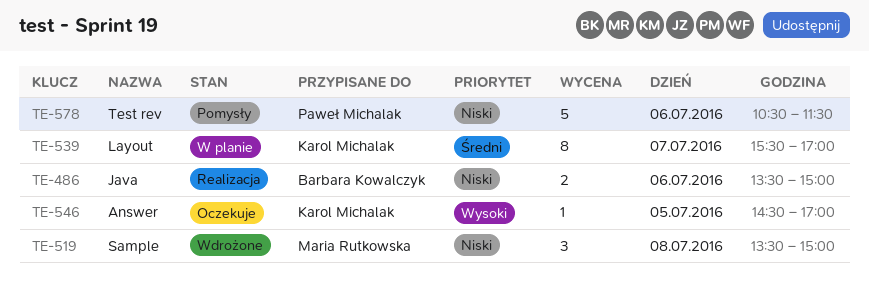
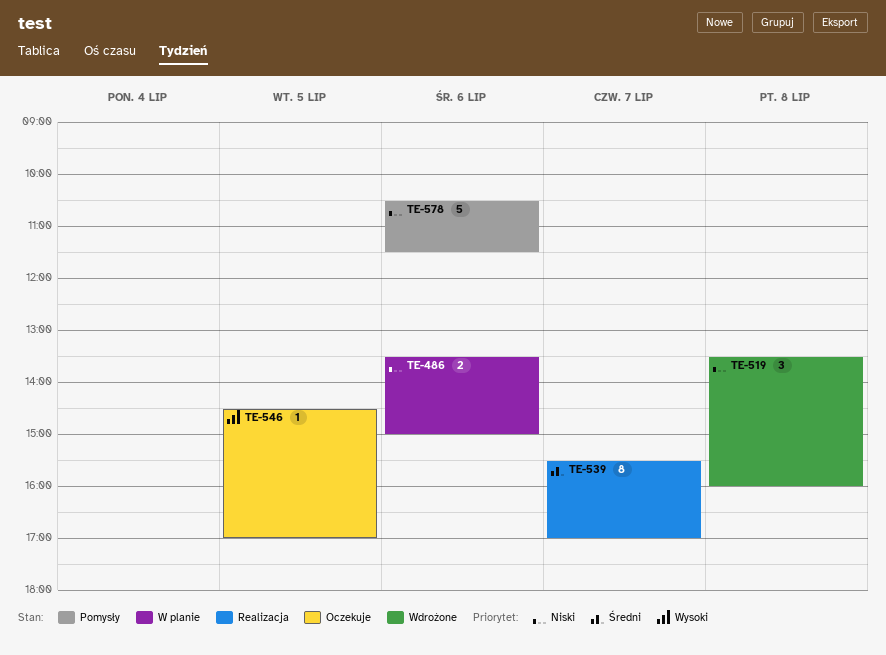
TE-486, status: Realizacja -> W planie
TE-519, ends: 15:00 -> 16:00
TE-539, status: W planie -> Realizacja

